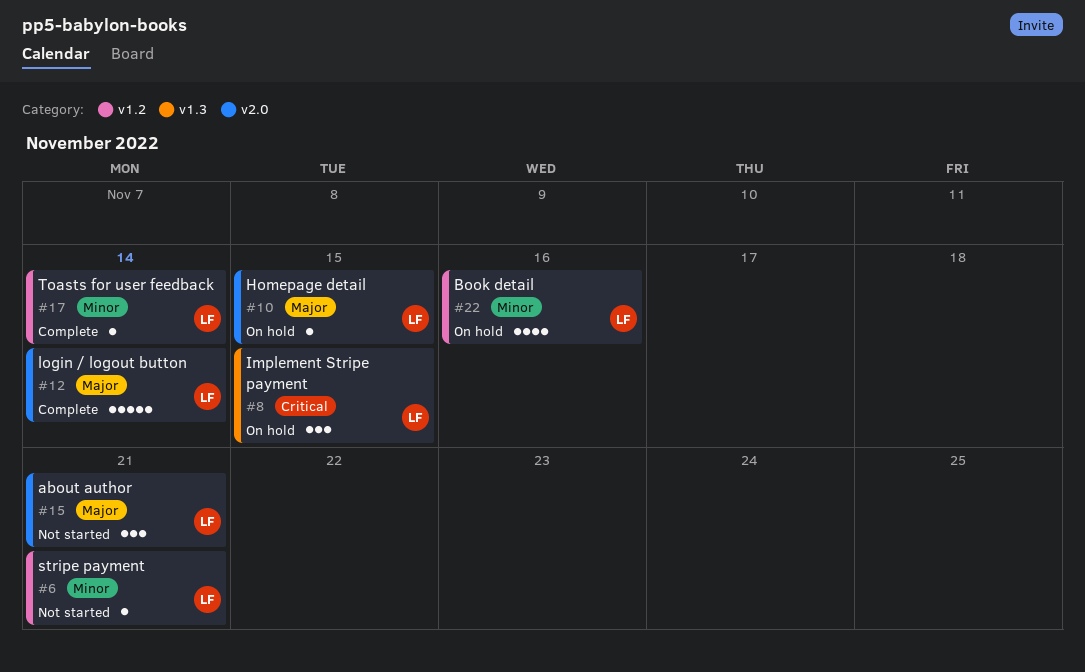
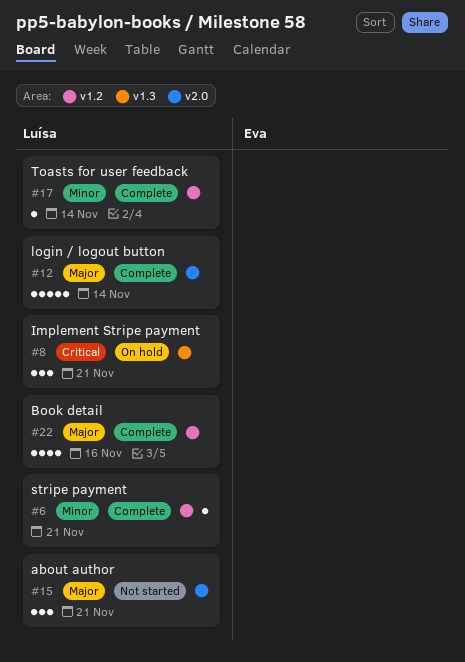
#6, status: Not started -> Complete
#8, due: Nov 15 -> Nov 21
#10: present -> none
#22, status: On hold -> Complete
#22, priority: Minor -> Major

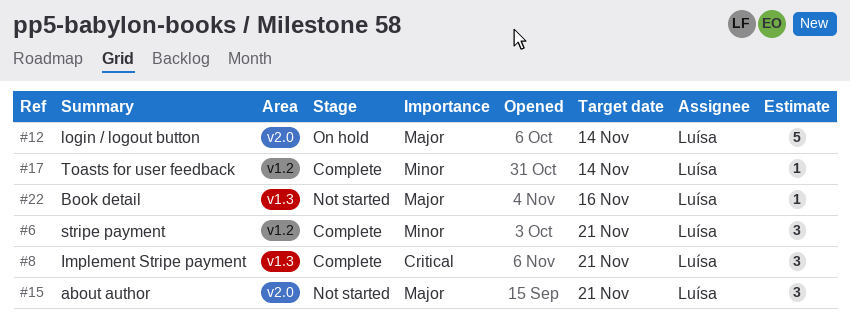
#6, estimate: 1 -> 3
#8, status: On hold -> Complete
#12, status: Complete -> On hold
#22, status: Complete -> Not started
#22, label: v1.2 -> v1.3
#22, estimate: 4 -> 1

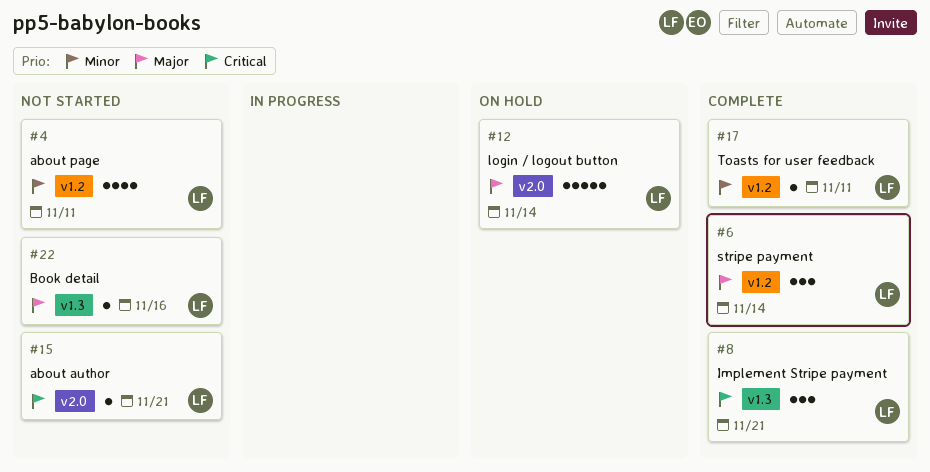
#4: none -> present
#6, priority: Minor -> Major
#6, due: Nov 21 -> Nov 14
#15, priority: Major -> Critical
#15, estimate: 3 -> 1
#17, due: Nov 14 -> Nov 11

